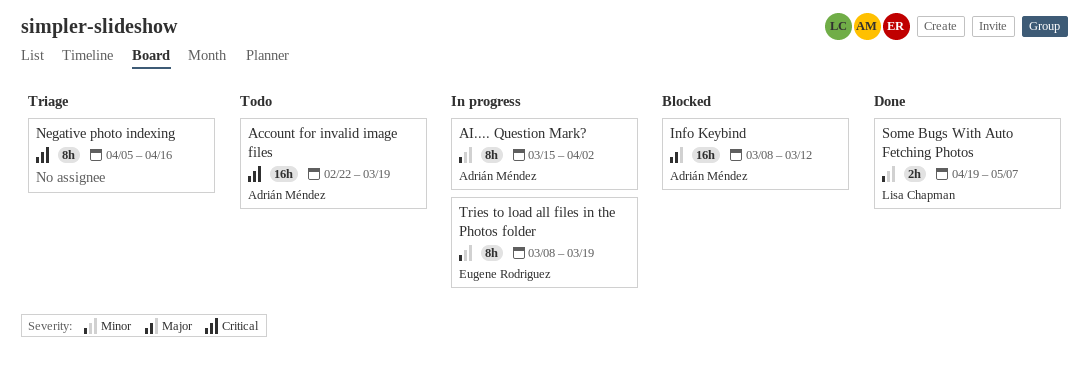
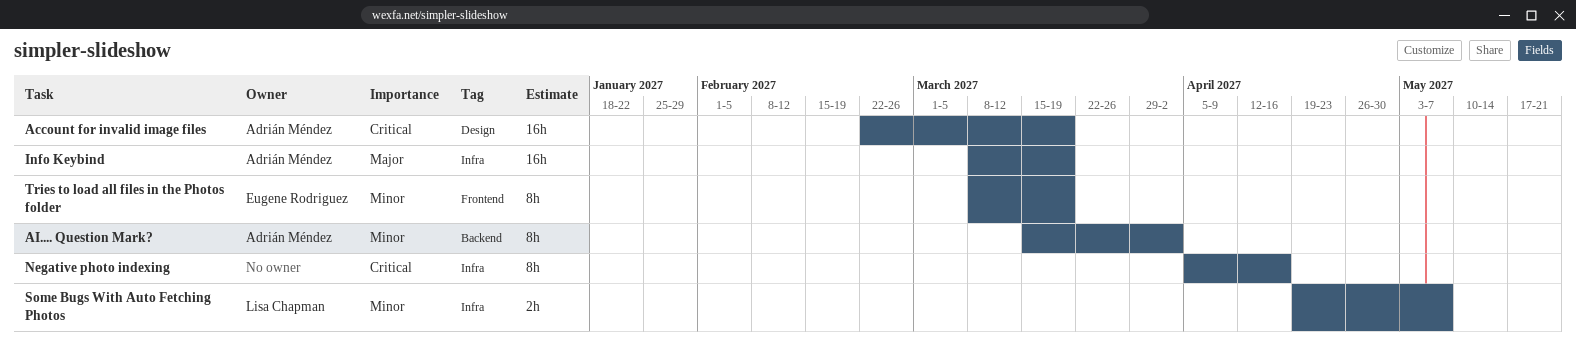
Info Keybind, due: Mar 12 -> Mar 19

